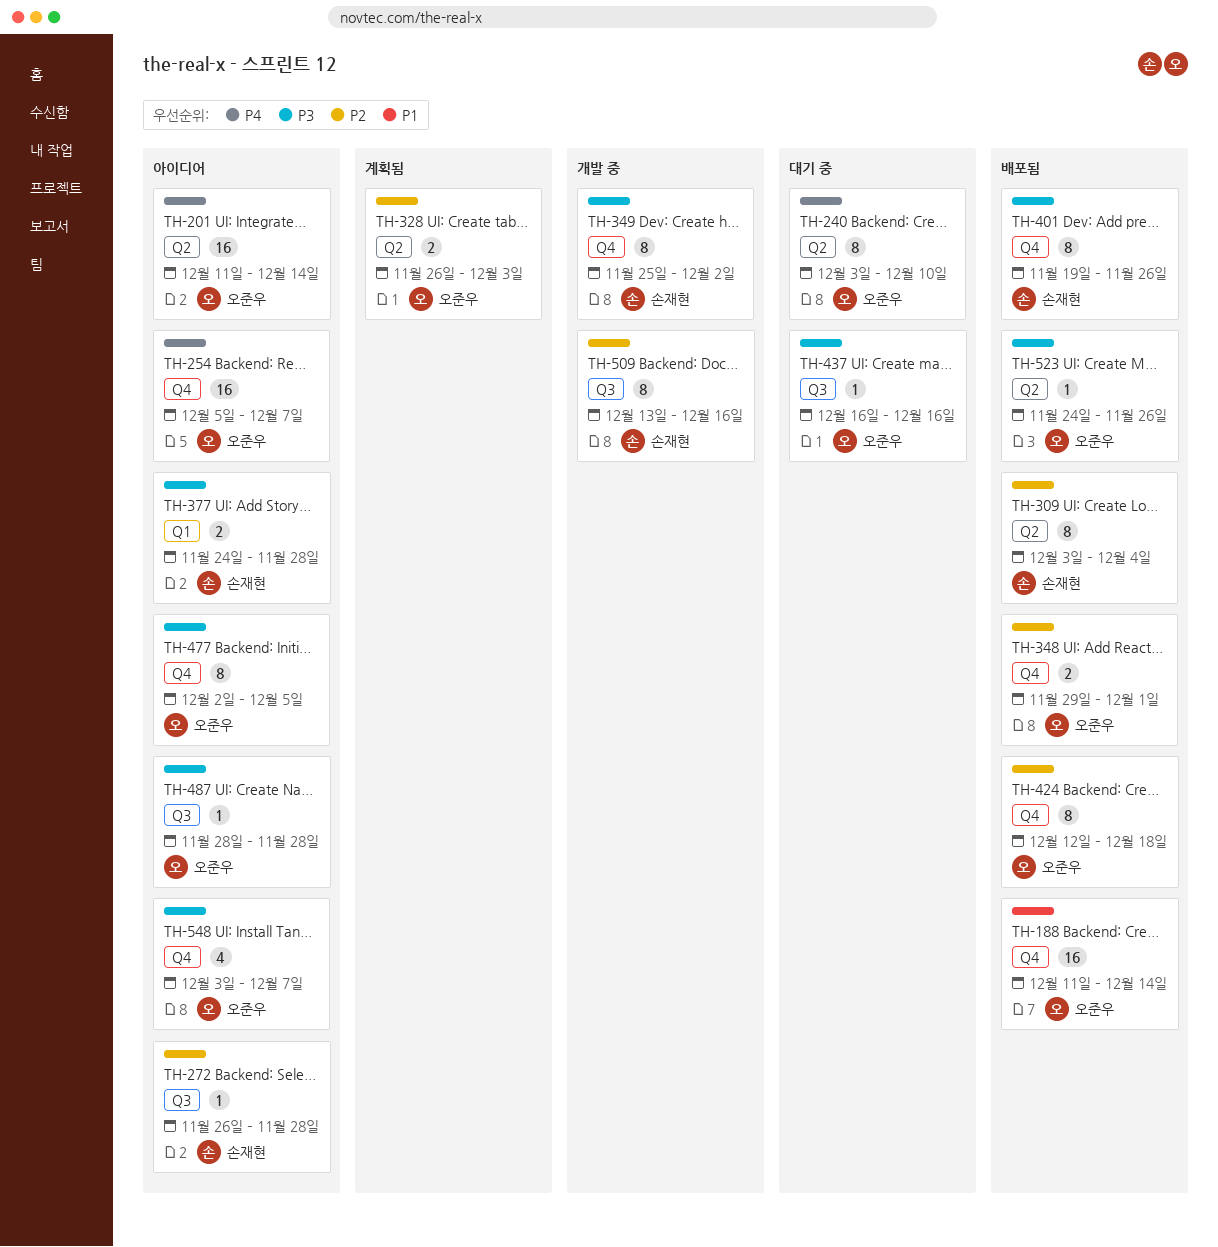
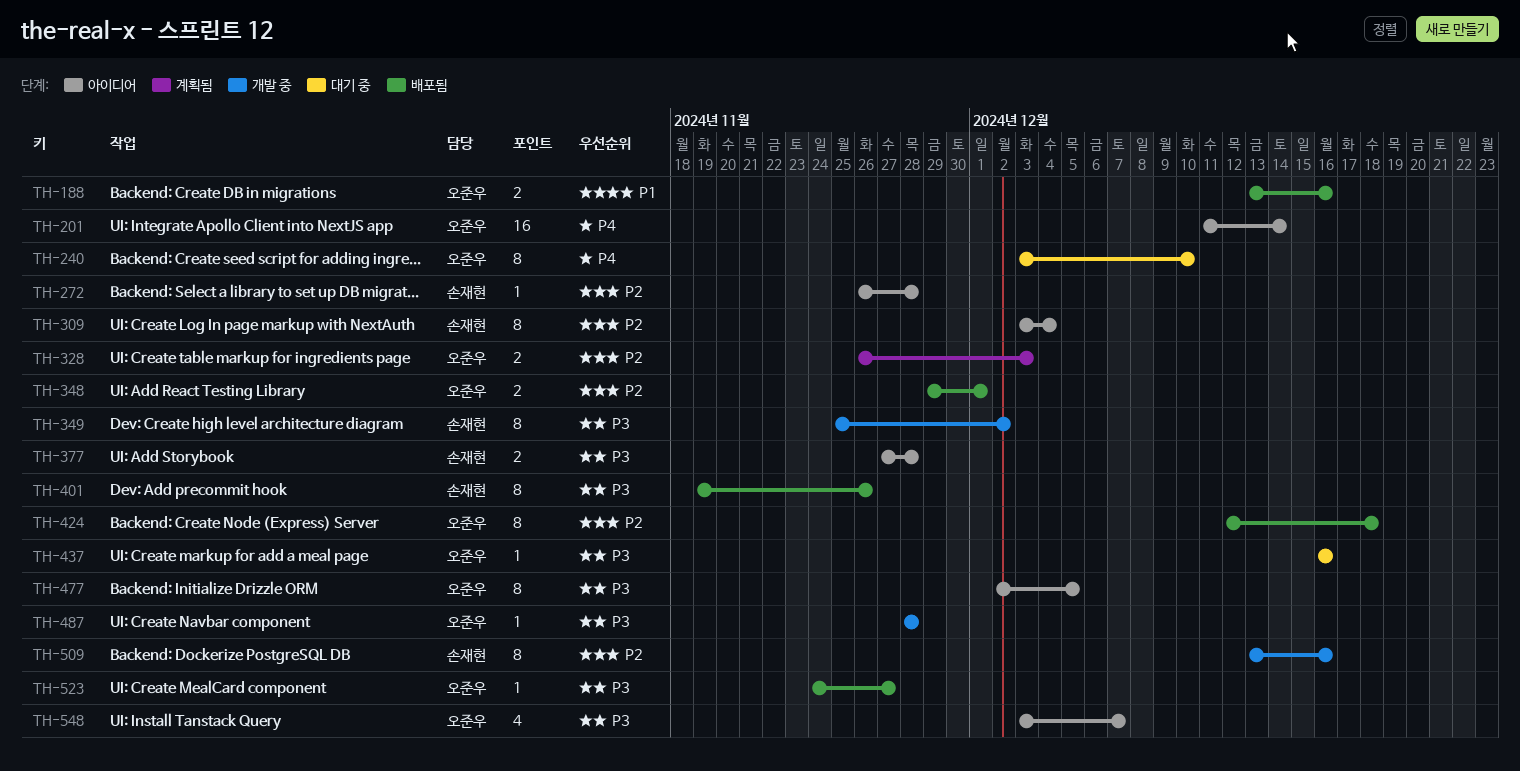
TH-188, estimate: 16 -> 2
TH-188, start: Dec 11 -> Dec 13
TH-188, due: Dec 14 -> Dec 16
TH-254: present -> none
TH-309, status: 배포됨 -> 아이디어
TH-377, start: Nov 24 -> Nov 27
TH-487, status: 아이디어 -> 개발 중
TH-523, due: Nov 26 -> Nov 27

